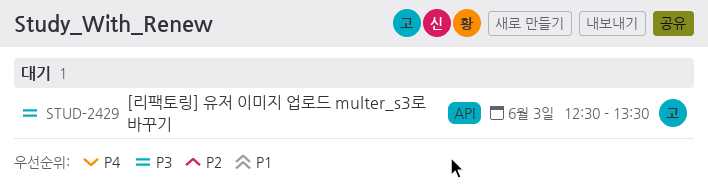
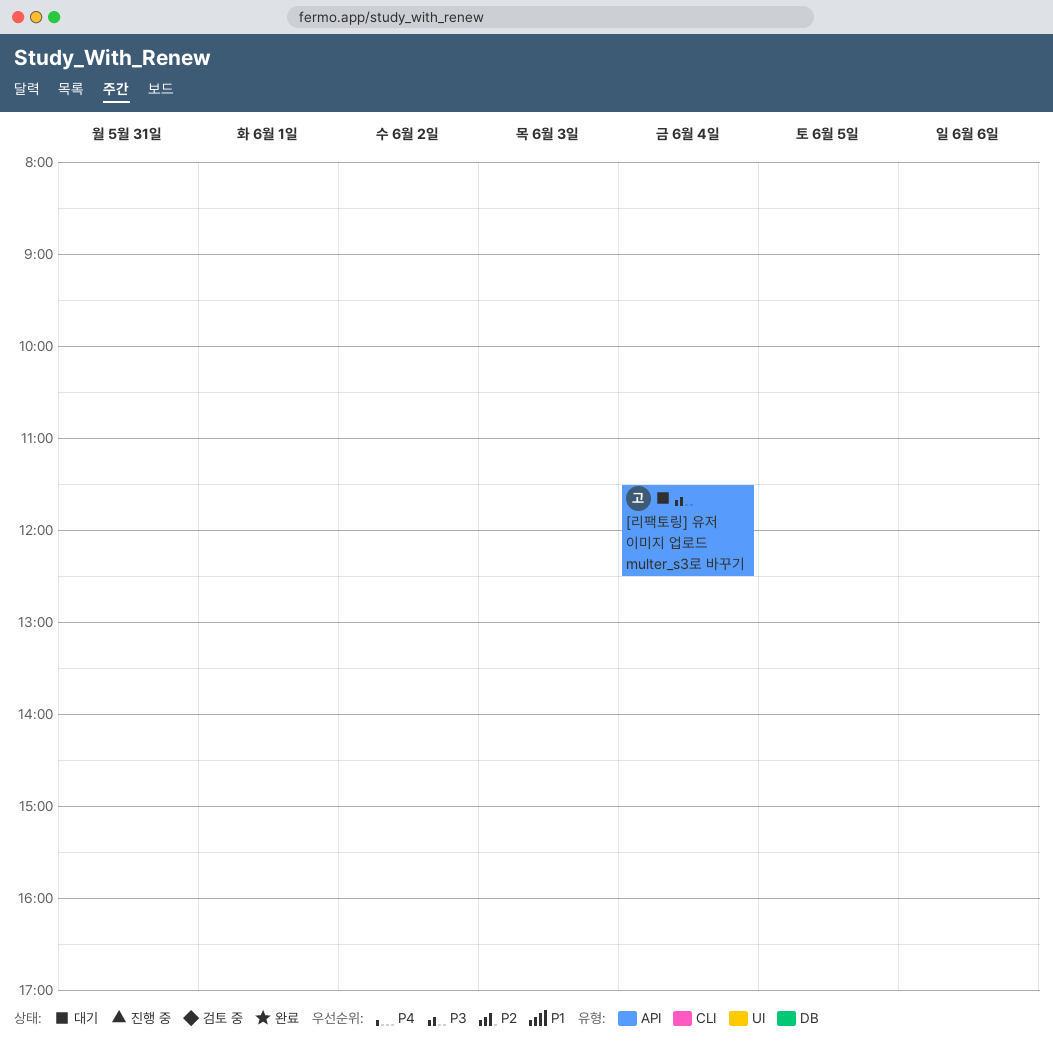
[리팩토링] 유저 이미지 업로드 multer_s3로 바꾸기, day: Jun 3 -> Jun 4
[리팩토링] 유저 이미지 업로드 multer_s3로 바꾸기, begins: 12:30 -> 11:30
[리팩토링] 유저 이미지 업로드 multer_s3로 바꾸기, ends: 13:30 -> 12:30

